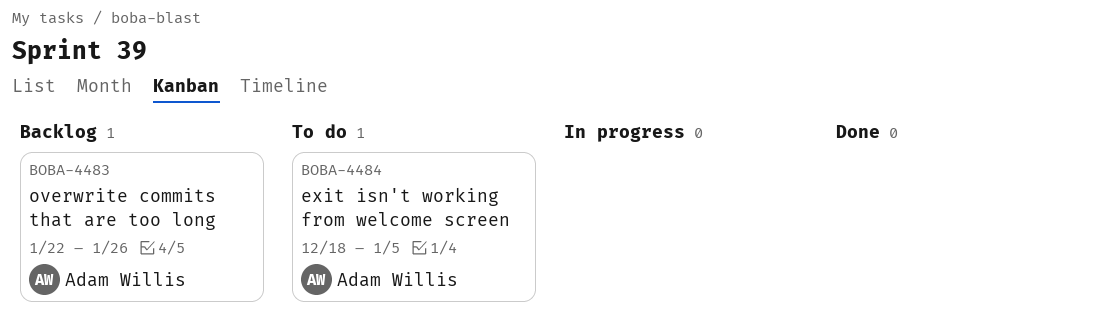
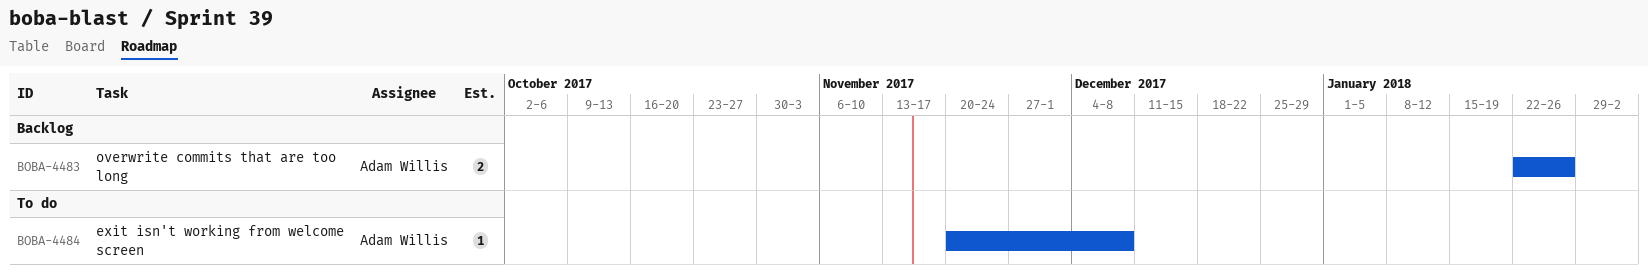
BOBA-4484, start: Dec 18 -> Nov 20
BOBA-4484, due: Jan 5 -> Dec 8

